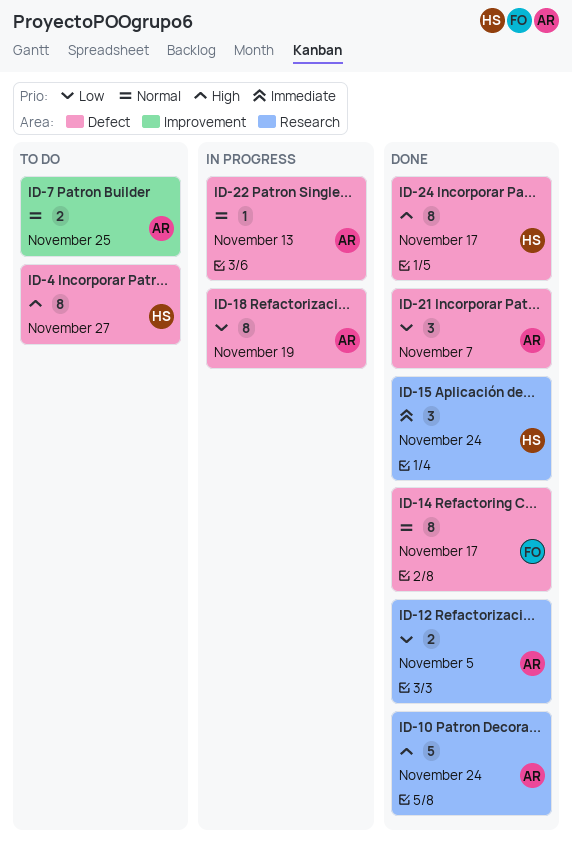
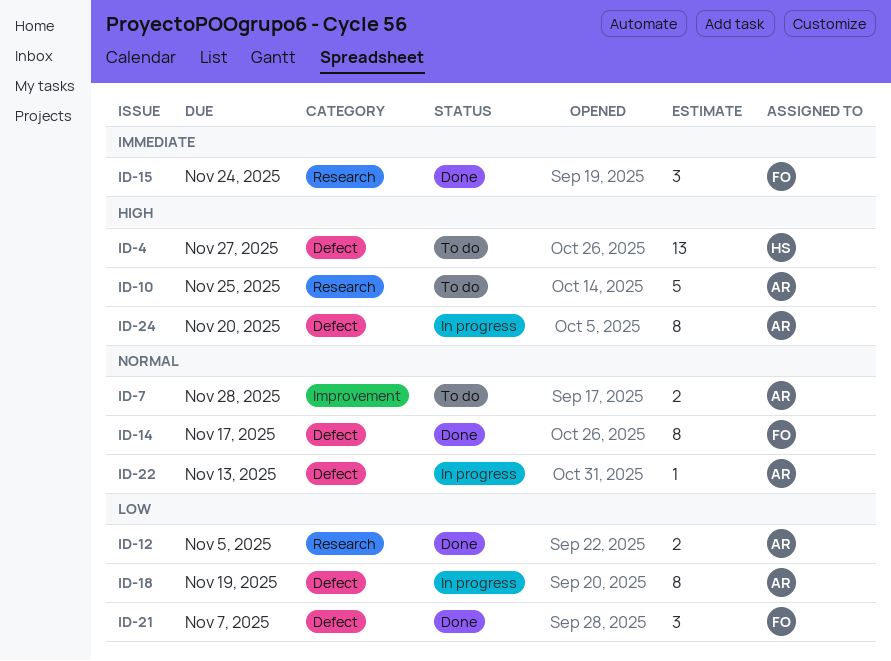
ID-4, estimate: 8 -> 13
ID-7, due: Nov 25 -> Nov 28
ID-10, status: Done -> To do
ID-10, due: Nov 24 -> Nov 25
ID-15, owner: HS -> FO
ID-21, owner: AR -> FO
ID-24, status: Done -> In progress
ID-24, owner: HS -> AR
ID-24, due: Nov 17 -> Nov 20

